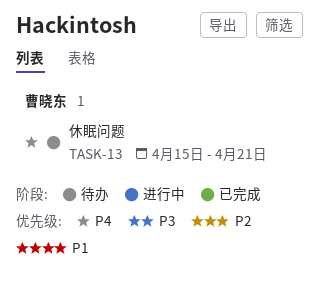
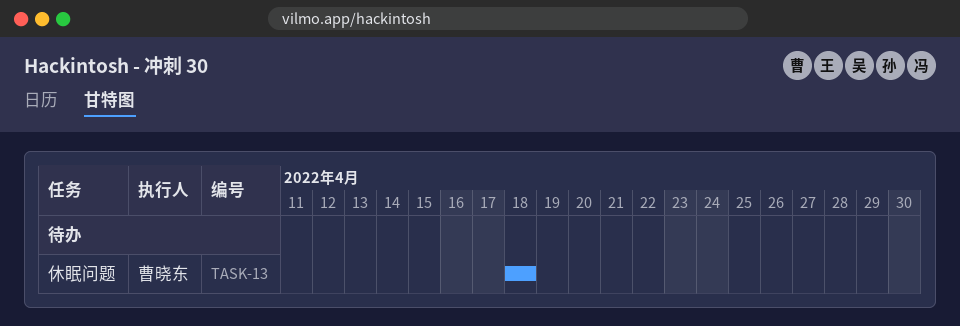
TASK-13, start: Apr 15 -> Apr 18
TASK-13, due: Apr 21 -> Apr 18

